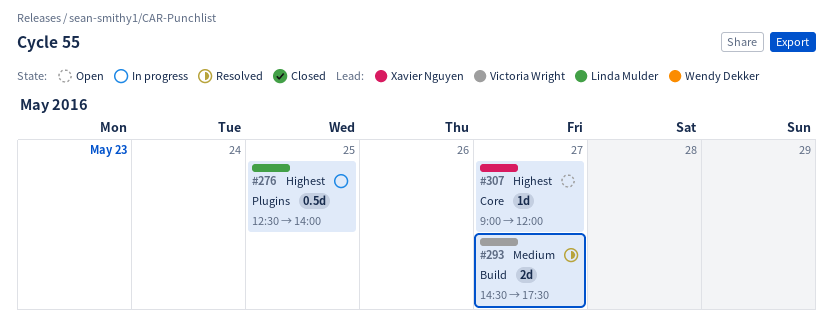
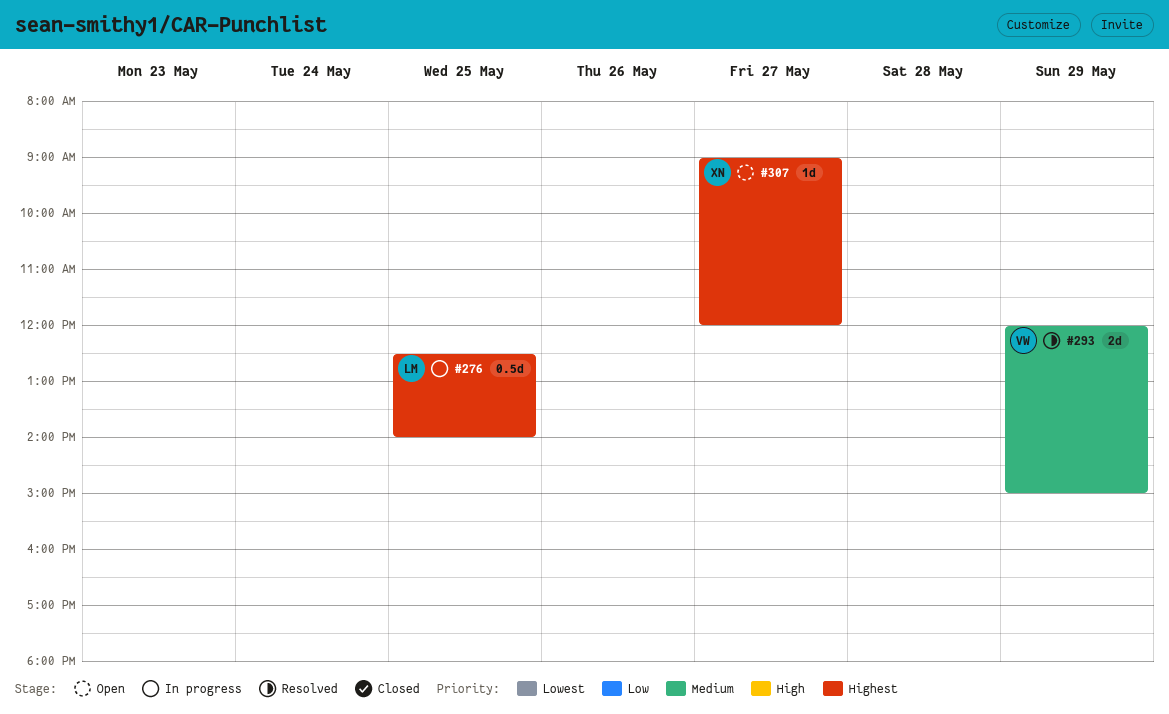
#293, day: May 27 -> May 29
#293, begins: 14:30 -> 12:00
#293, ends: 17:30 -> 15:00

